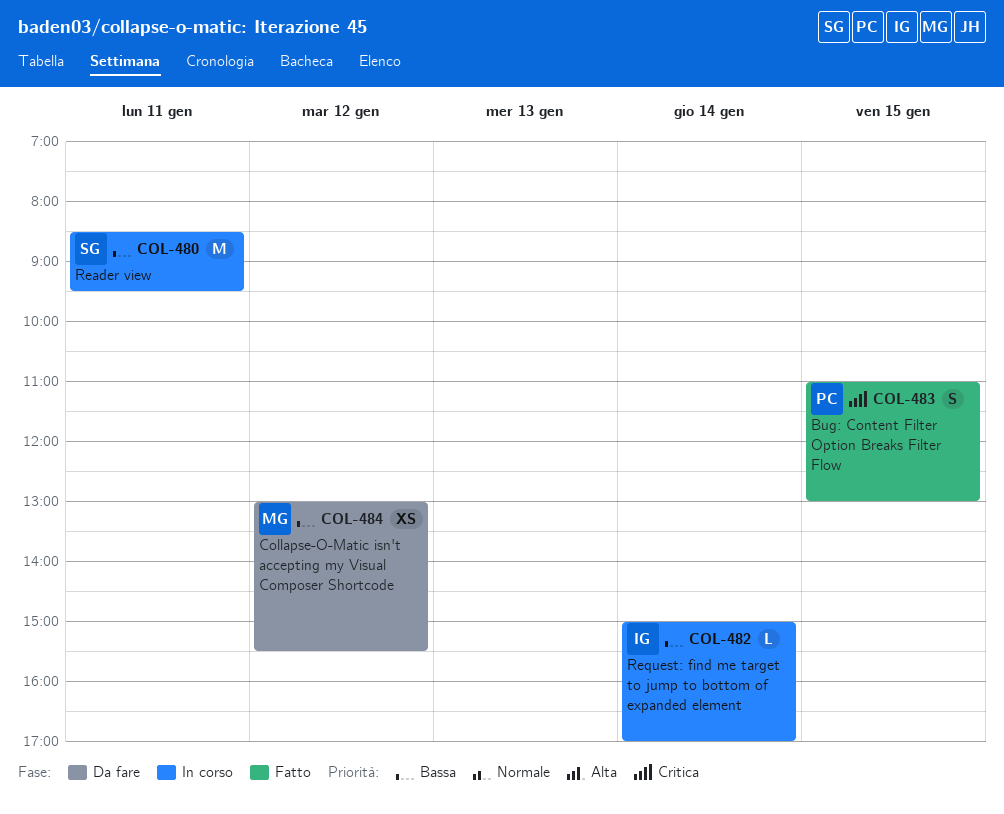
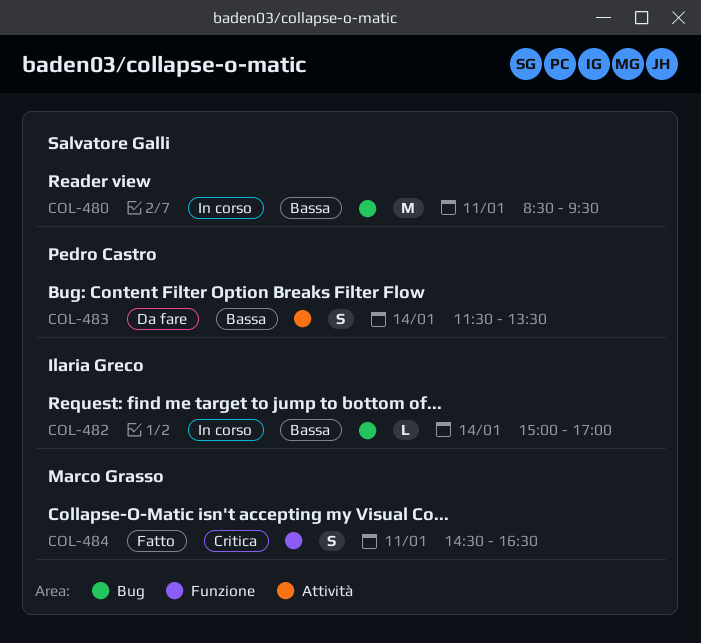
COL-483, status: Fatto -> Da fare
COL-483, priority: Critica -> Bassa
COL-483, day: Jan 15 -> Jan 14
COL-483, begins: 11:00 -> 11:30
COL-483, ends: 13:00 -> 13:30
COL-484, status: Da fare -> Fatto
COL-484, priority: Bassa -> Critica
COL-484, estimate: XS -> S
COL-484, day: Jan 12 -> Jan 11
COL-484, begins: 13:00 -> 14:30
COL-484, ends: 15:30 -> 16:30

